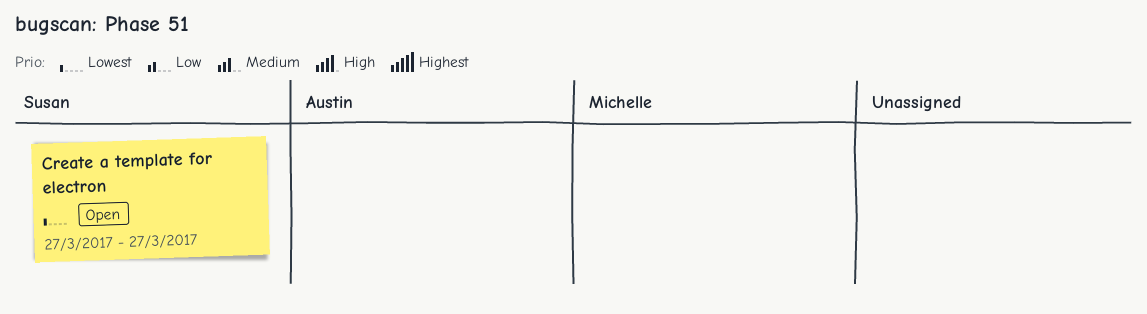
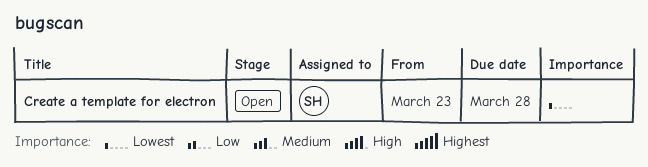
Create a template for electron, start: Mar 27 -> Mar 23
Create a template for electron, due: Mar 27 -> Mar 28

